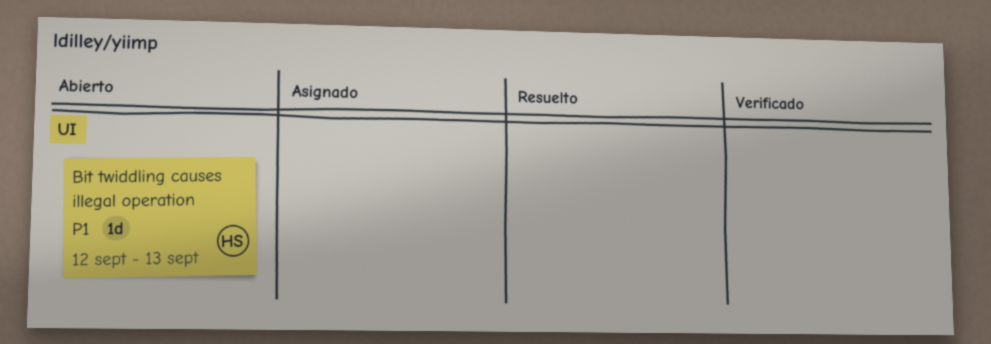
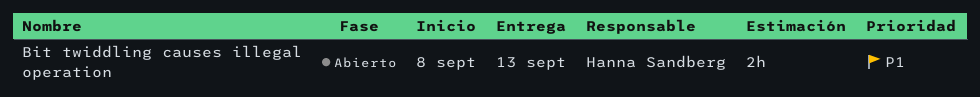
Bit twiddling causes illegal operation, estimate: 1d -> 2h
Bit twiddling causes illegal operation, start: Sep 12 -> Sep 8

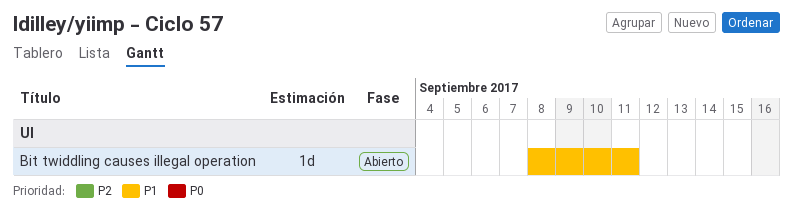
Bit twiddling causes illegal operation, estimate: 2h -> 1d
Bit twiddling causes illegal operation, due: Sep 13 -> Sep 11

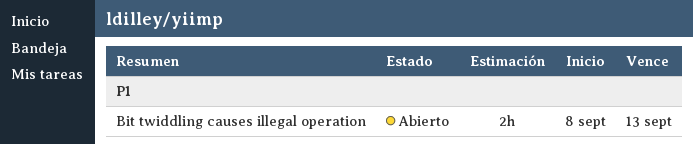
Bit twiddling causes illegal operation, estimate: 1d -> 2h
Bit twiddling causes illegal operation, due: Sep 11 -> Sep 13

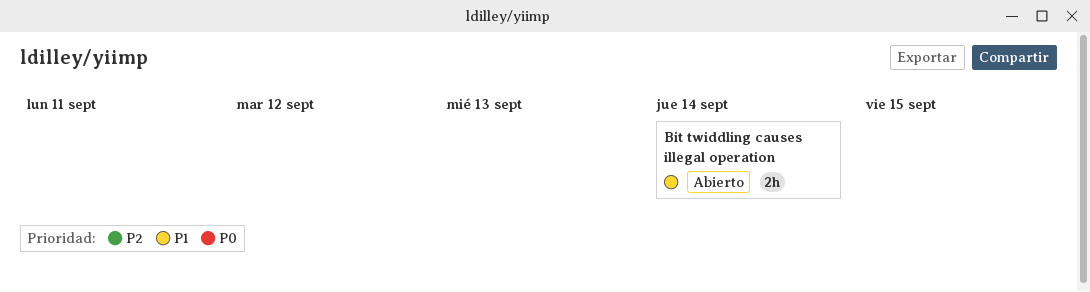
Bit twiddling causes illegal operation, due: Sep 13 -> Sep 14

